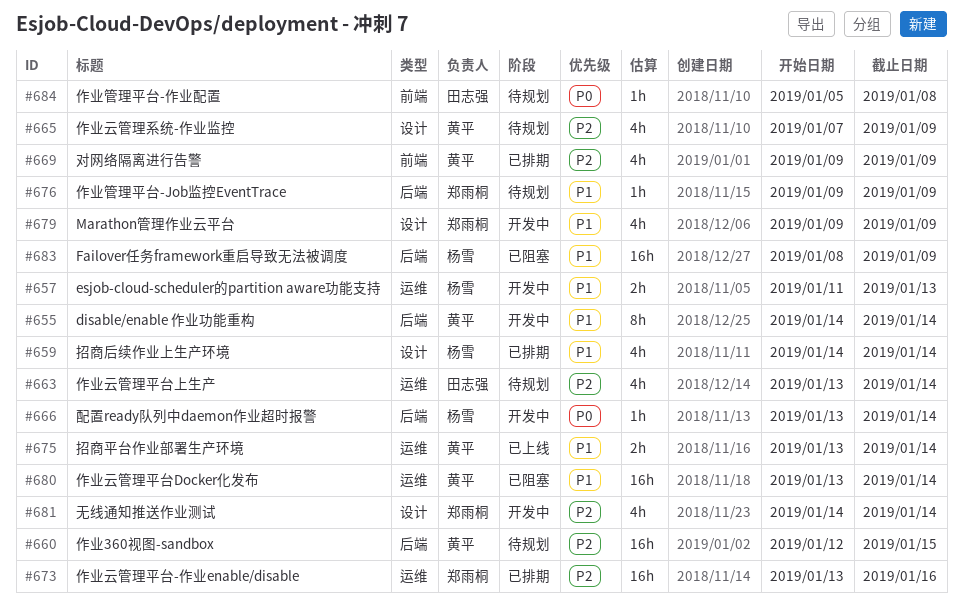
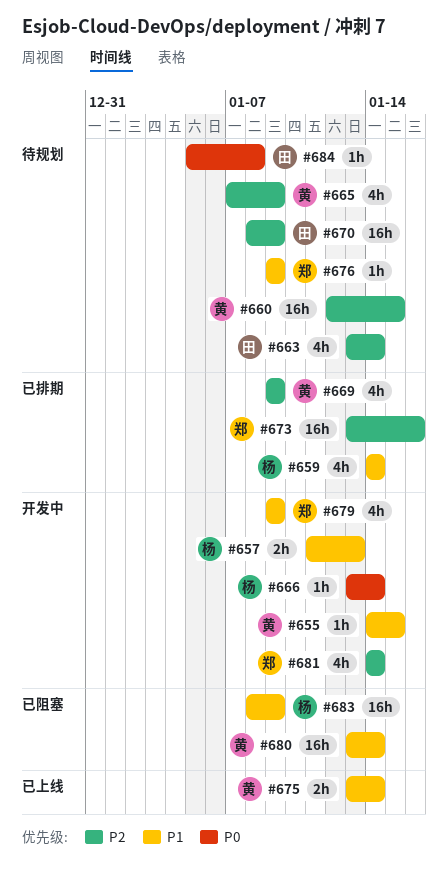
#655, estimate: 8h -> 1h
#655, due: Jan 14 -> Jan 15
#670: none -> present

